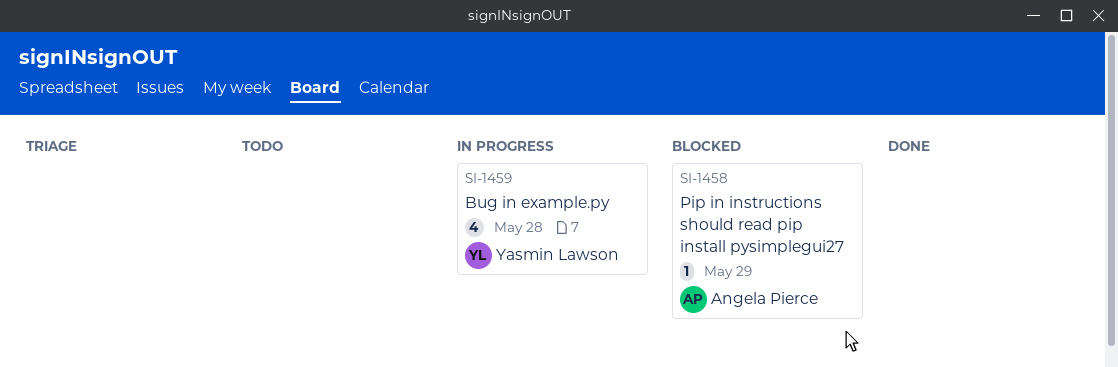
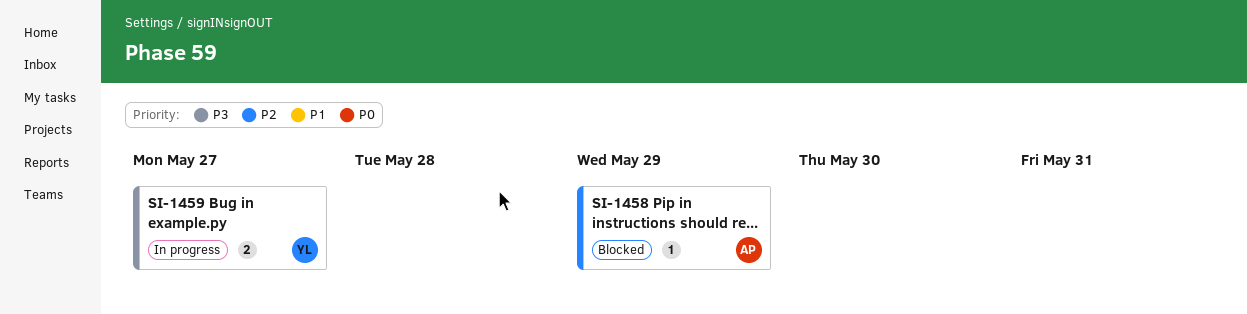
SI-1459, estimate: 4 -> 2
SI-1459, due: May 28 -> May 27

